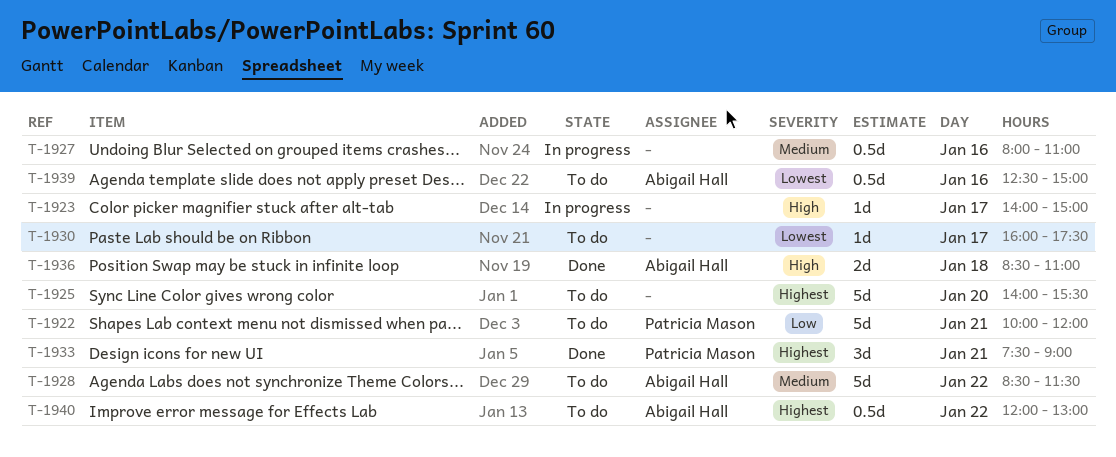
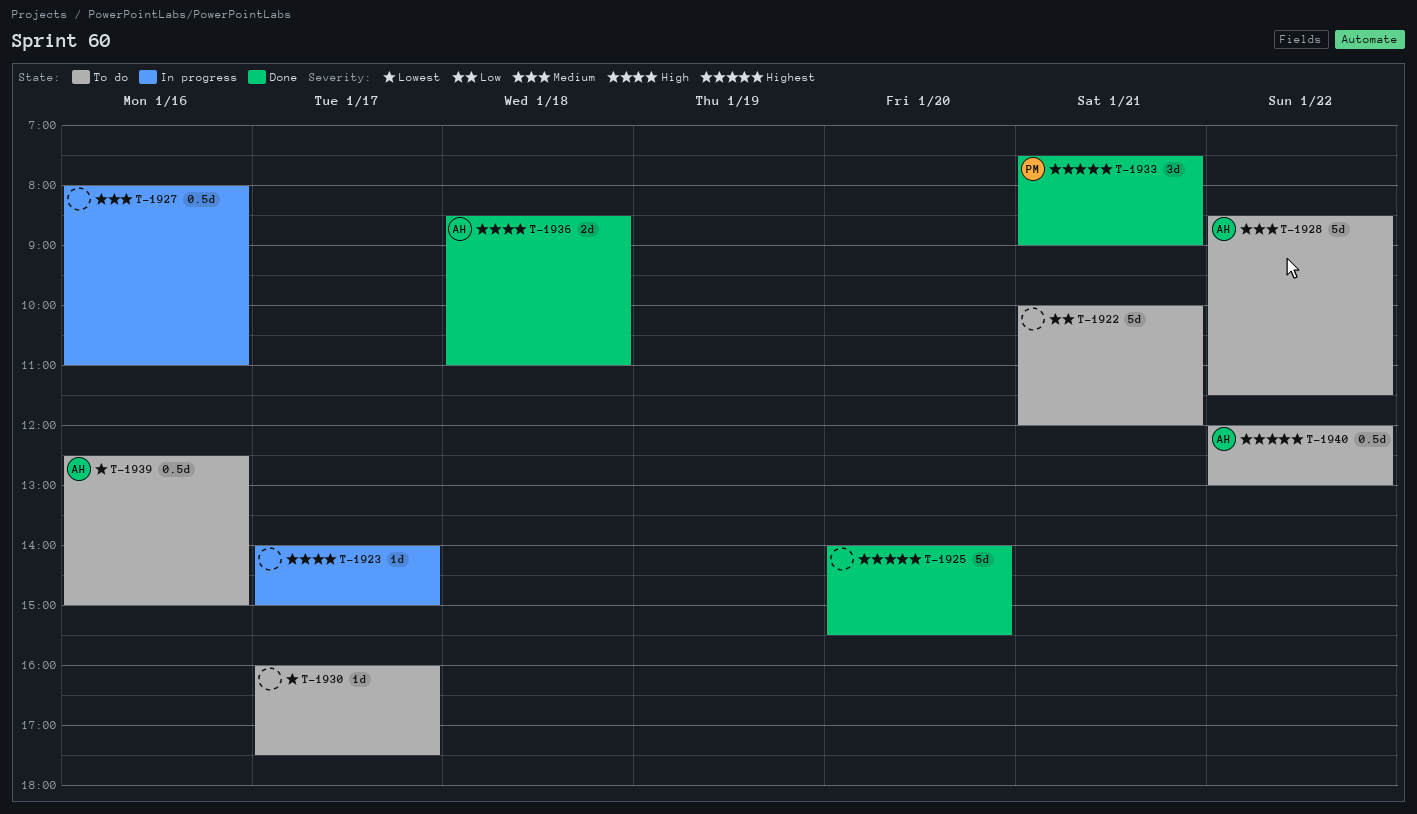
T-1922, owner: Patricia Mason -> none
T-1925, status: To do -> Done

